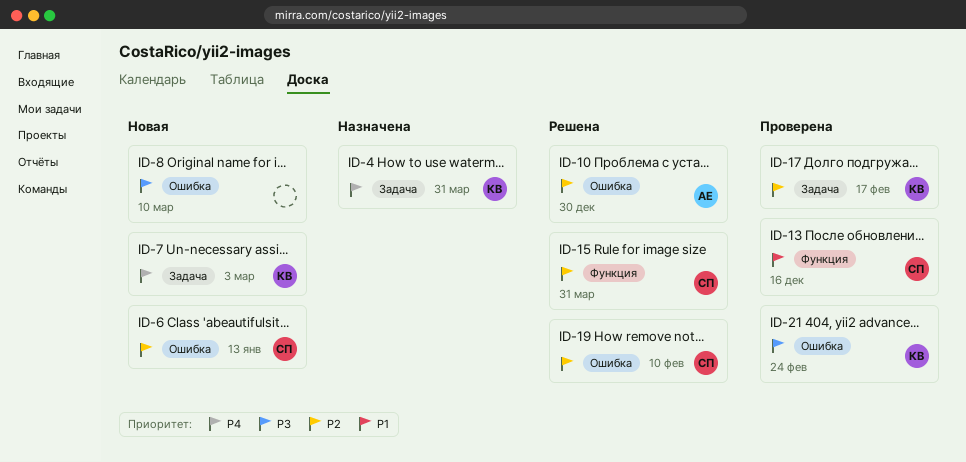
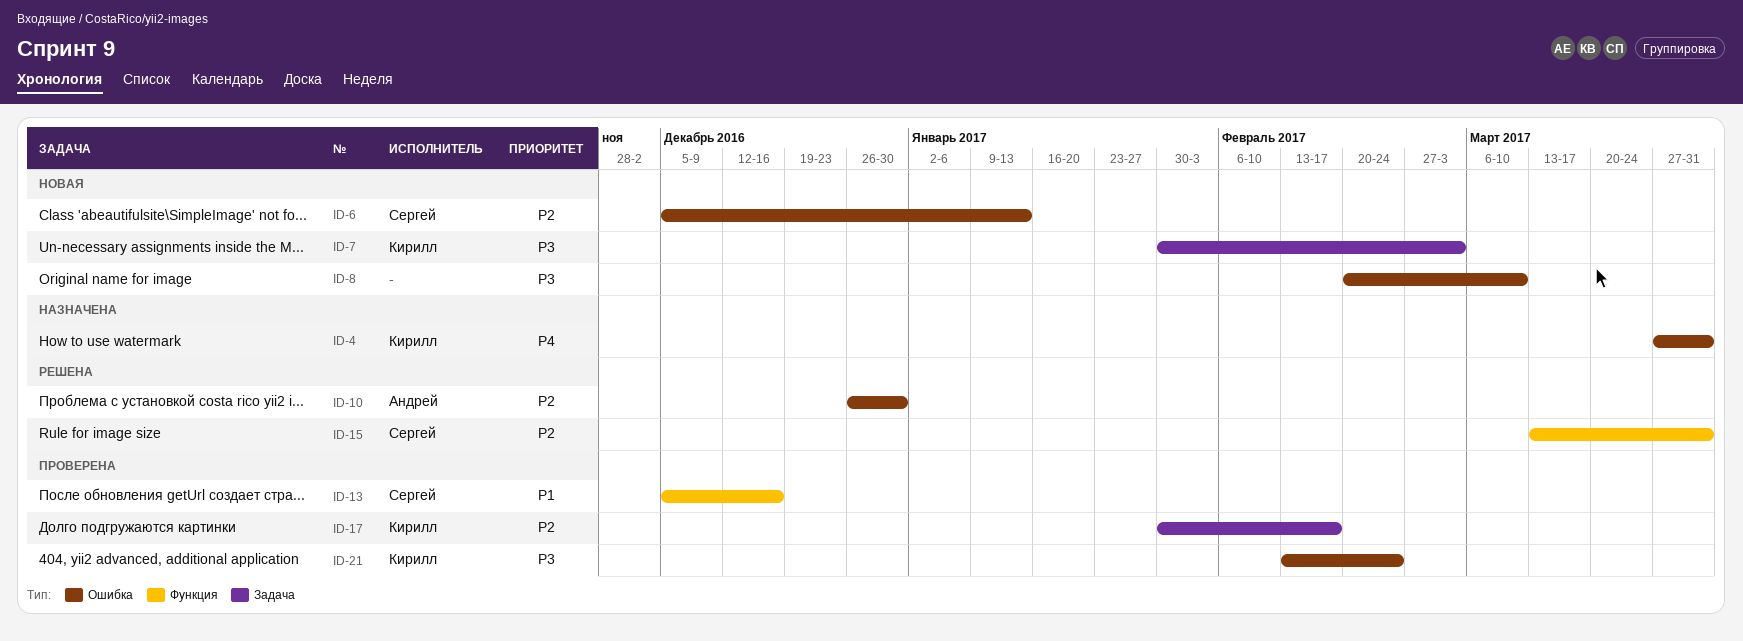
ID-4, label: Задача -> Ошибка
ID-7, priority: P4 -> P3
ID-19: present -> none

